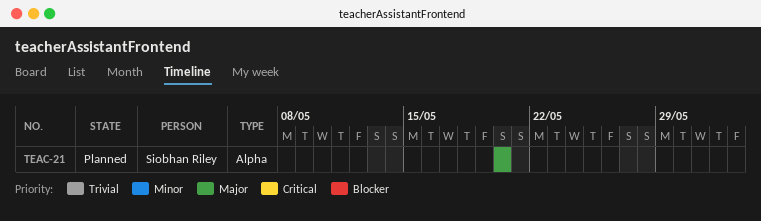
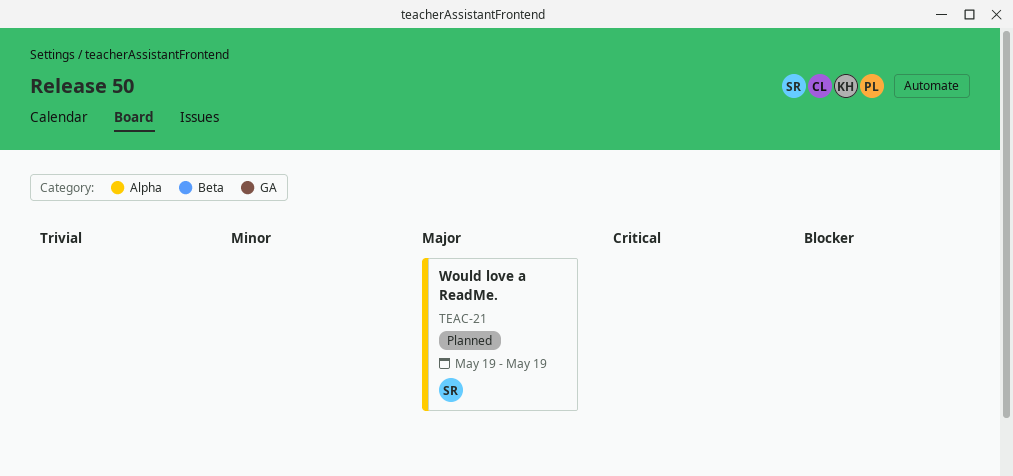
TEAC-21, start: May 20 -> May 19
TEAC-21, due: May 20 -> May 19

